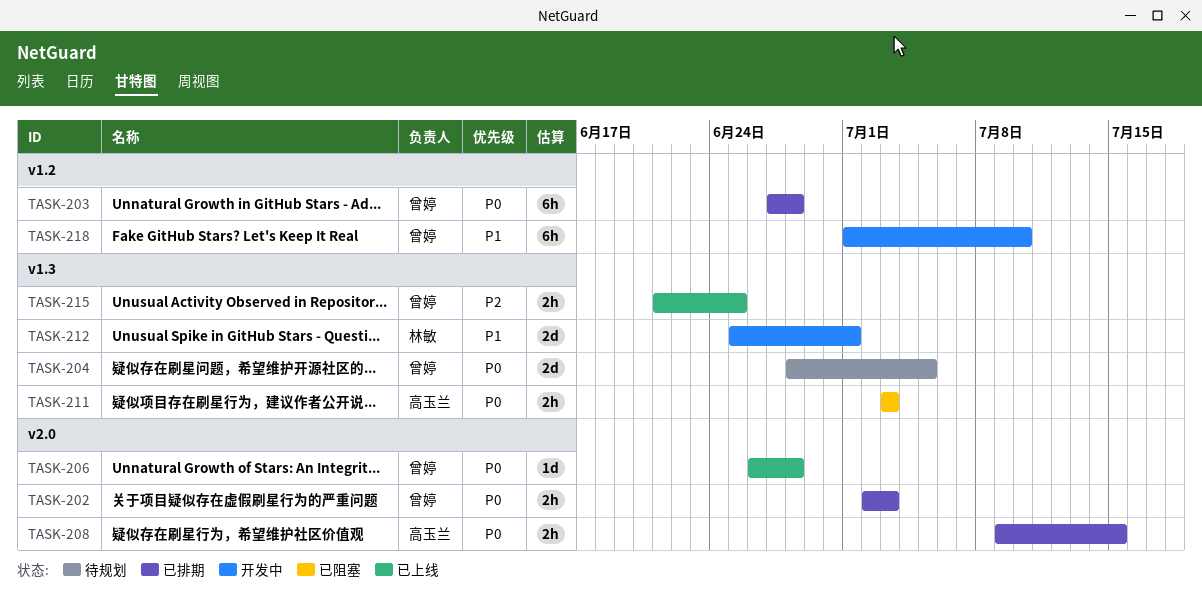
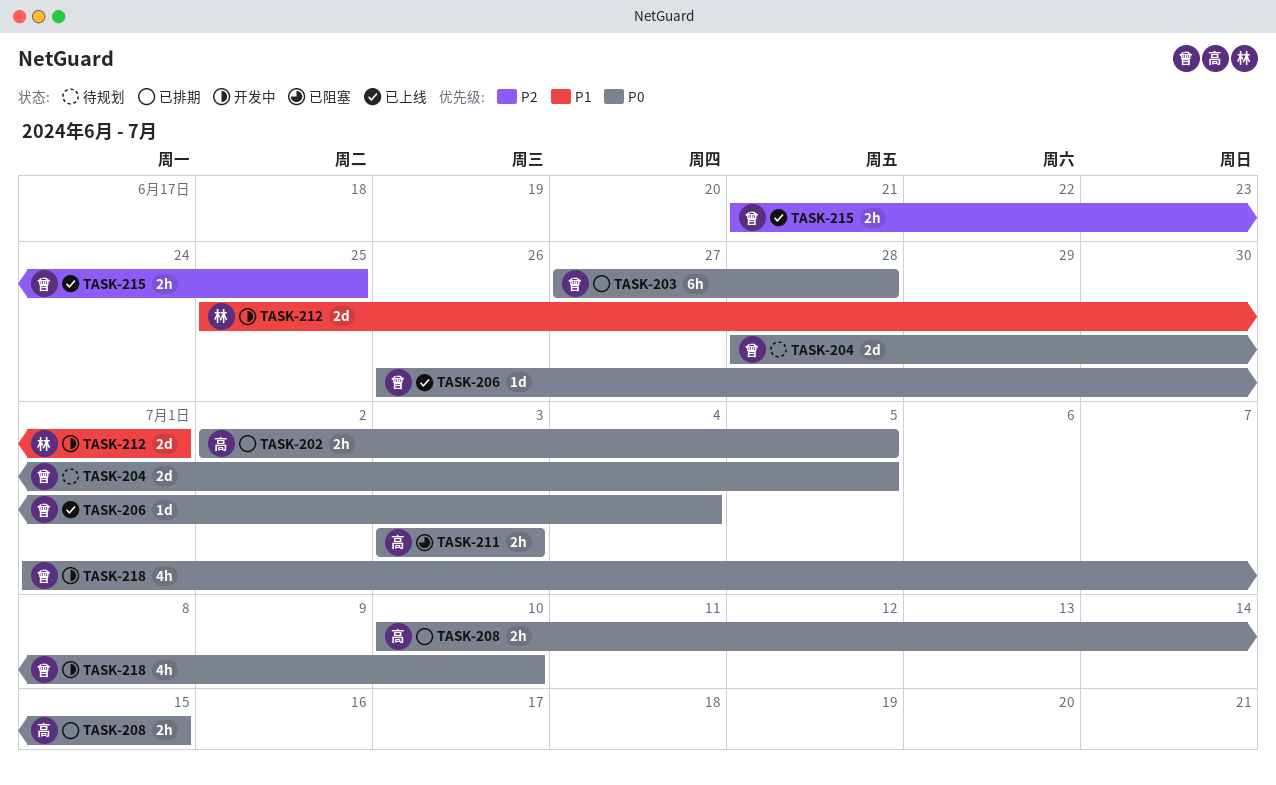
TASK-202, owner: 曾婷 -> 高玉兰
TASK-202, due: Jul 3 -> Jul 5
TASK-206, due: Jun 28 -> Jul 4
TASK-208, start: Jul 9 -> Jul 10
TASK-218, priority: P1 -> P0
TASK-218, estimate: 6h -> 4h

